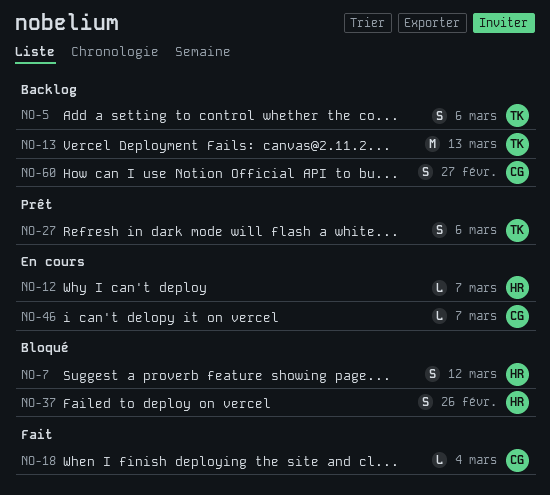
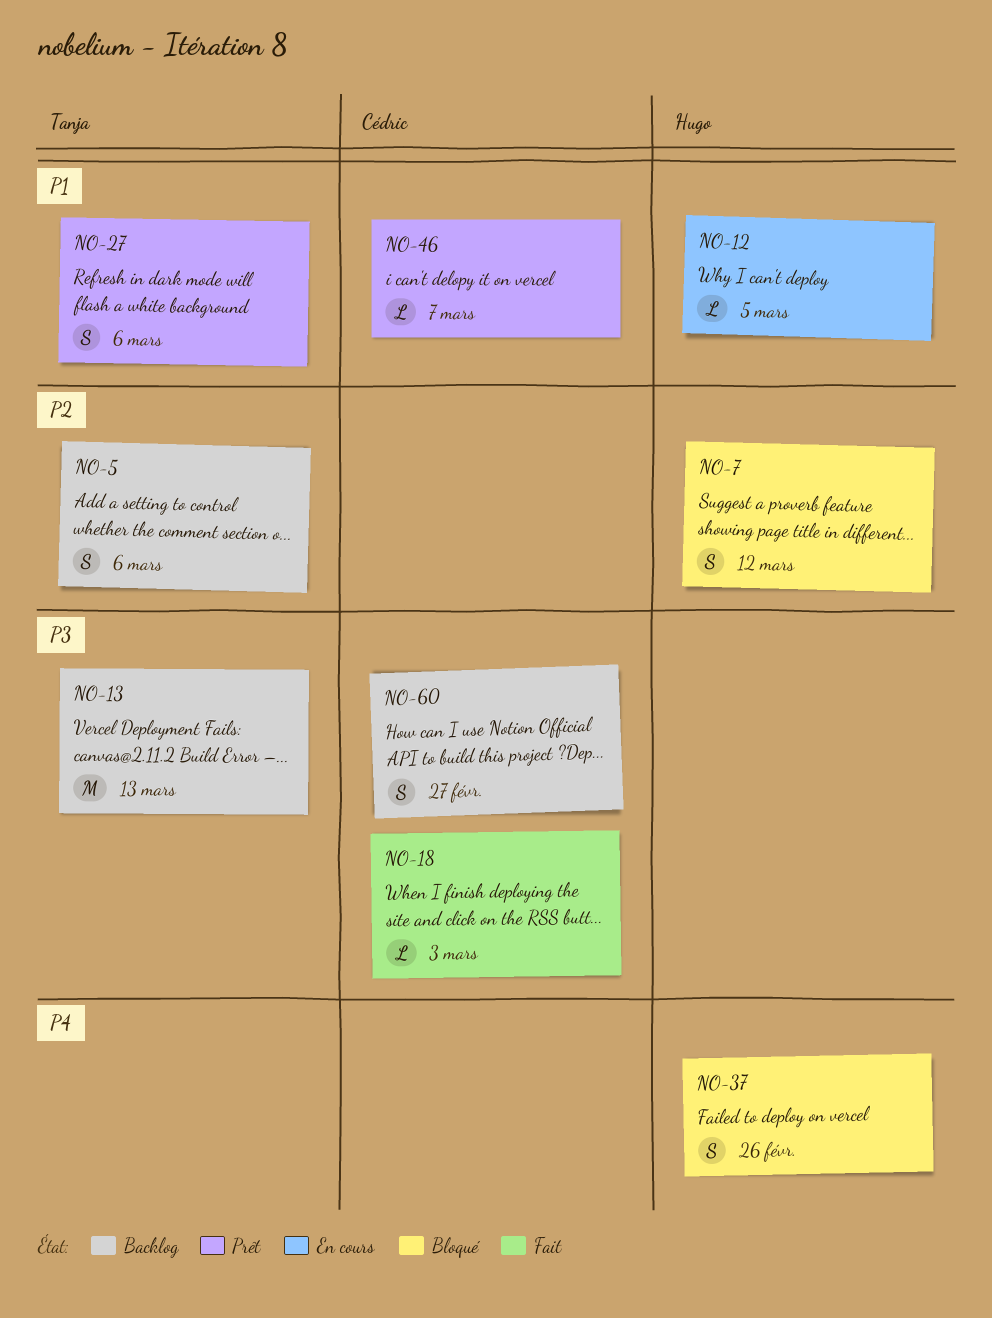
NO-12, due: Mar 7 -> Mar 5
NO-18, due: Mar 4 -> Mar 3
NO-46, status: En cours -> Prêt

